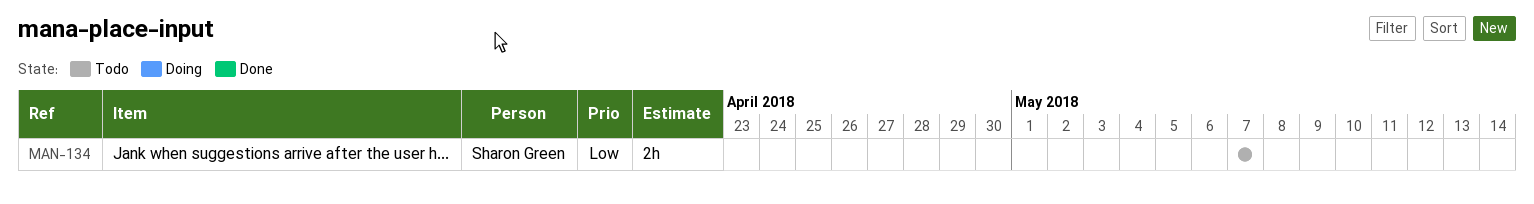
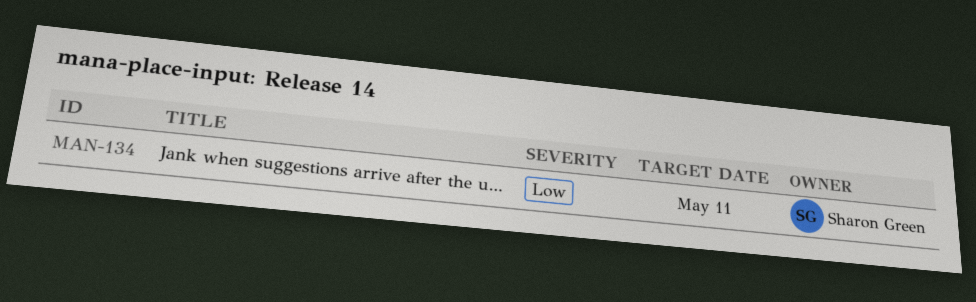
MAN-134, due: May 7 -> May 11

